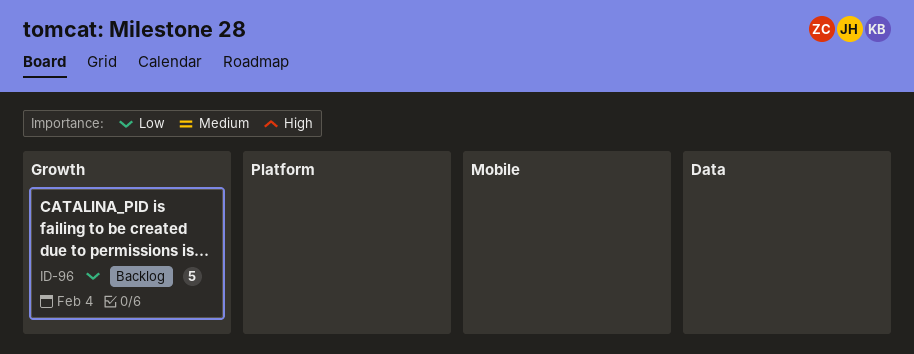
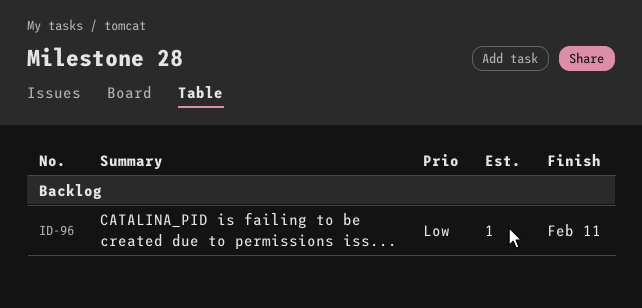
ID-96, estimate: 5 -> 1
ID-96, due: Feb 4 -> Feb 11

